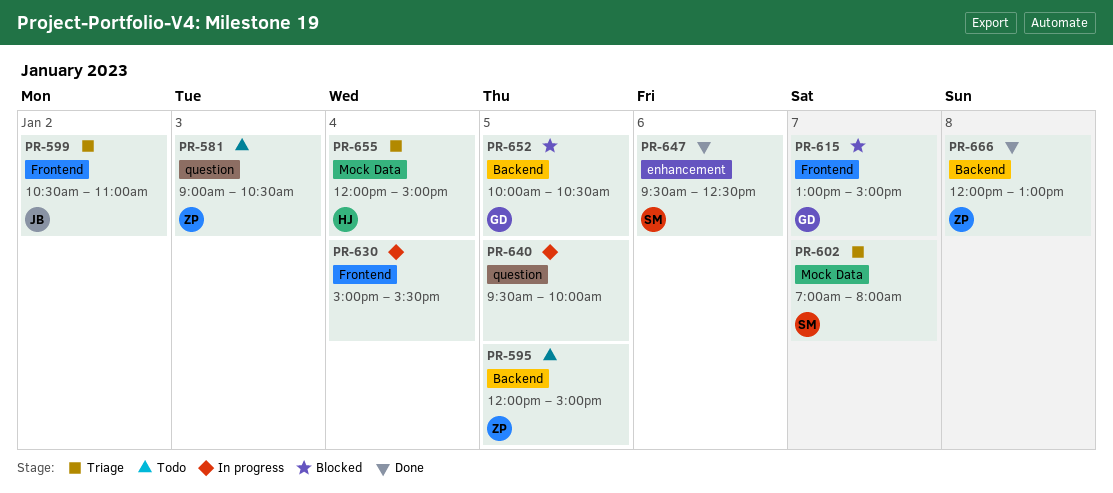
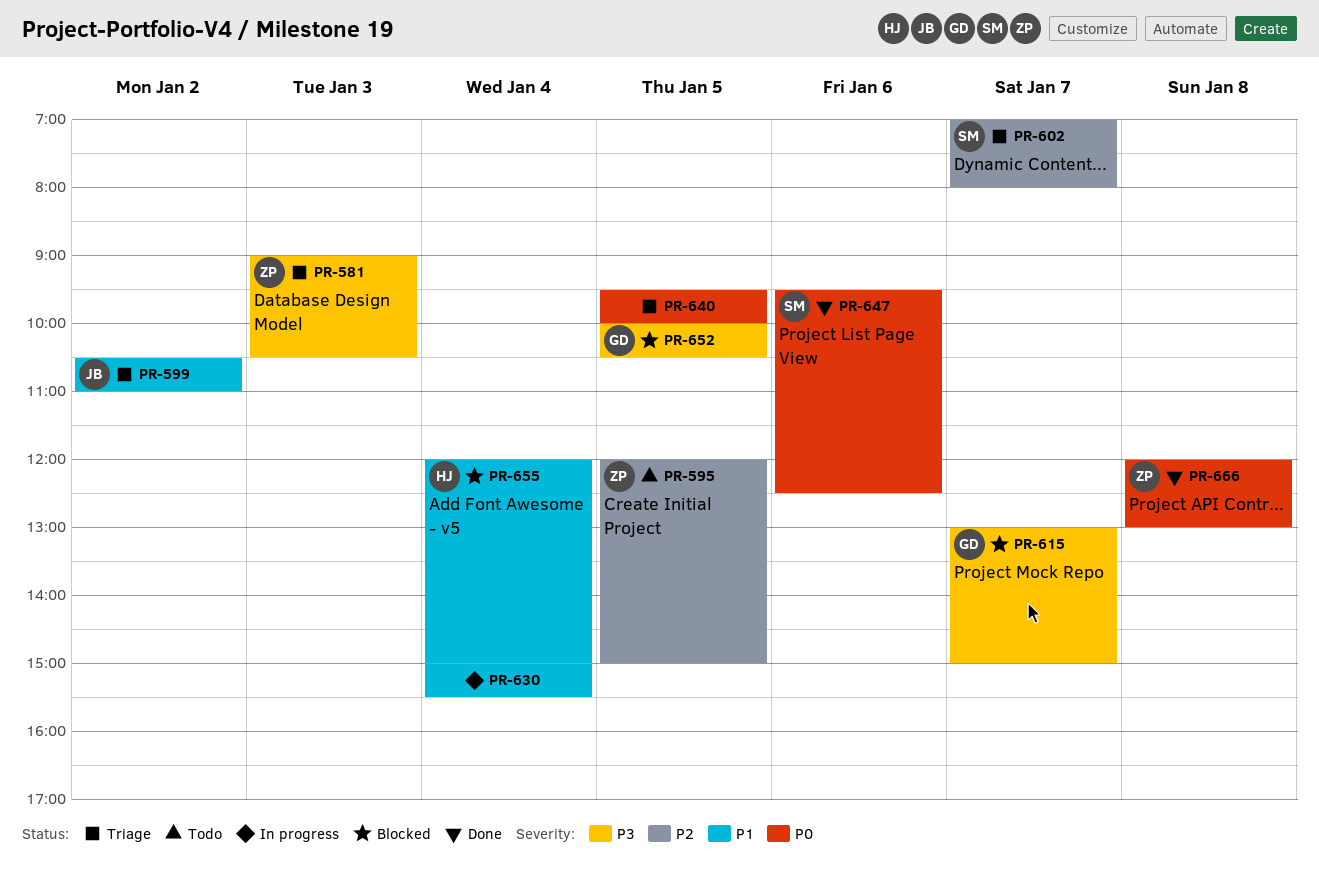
PR-581, status: Todo -> Triage
PR-640, status: In progress -> Triage
PR-655, status: Triage -> Blocked

